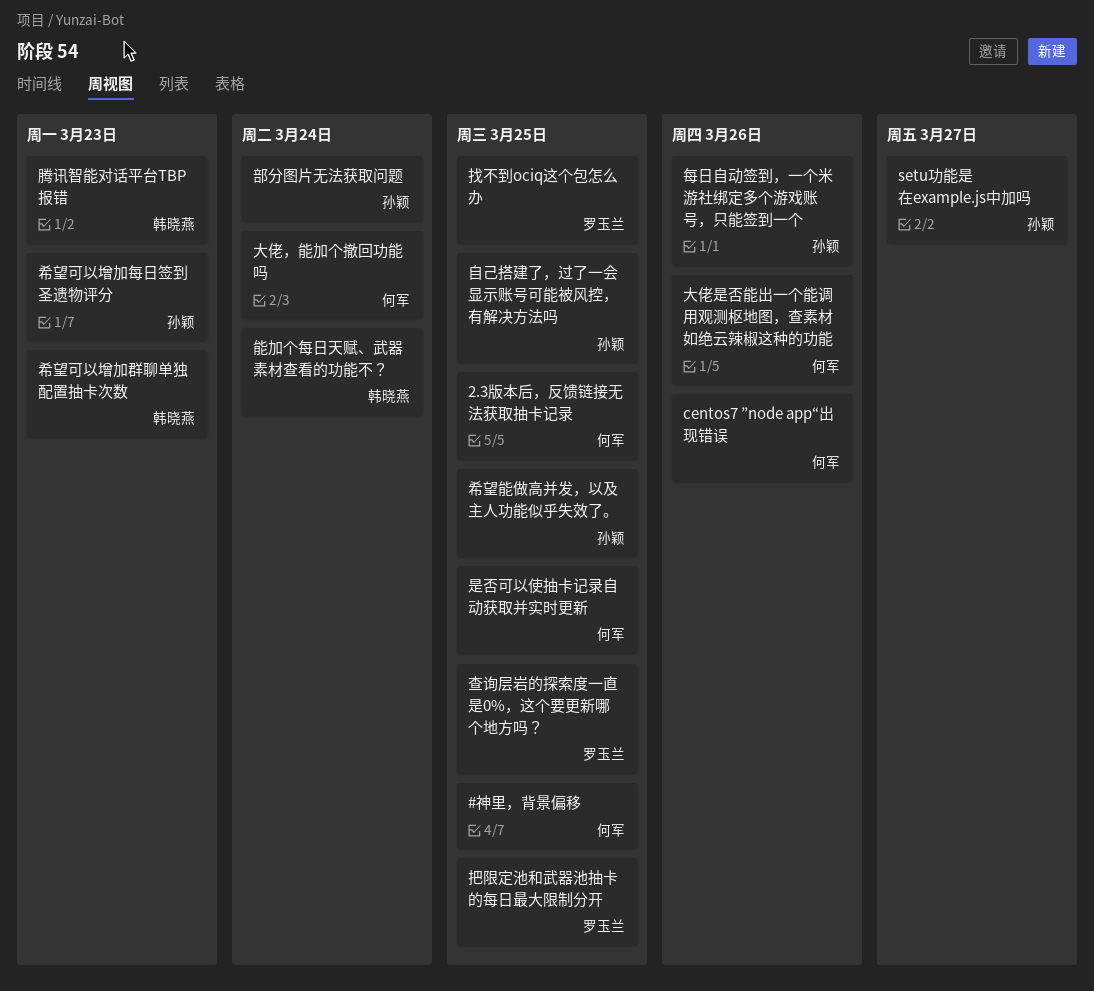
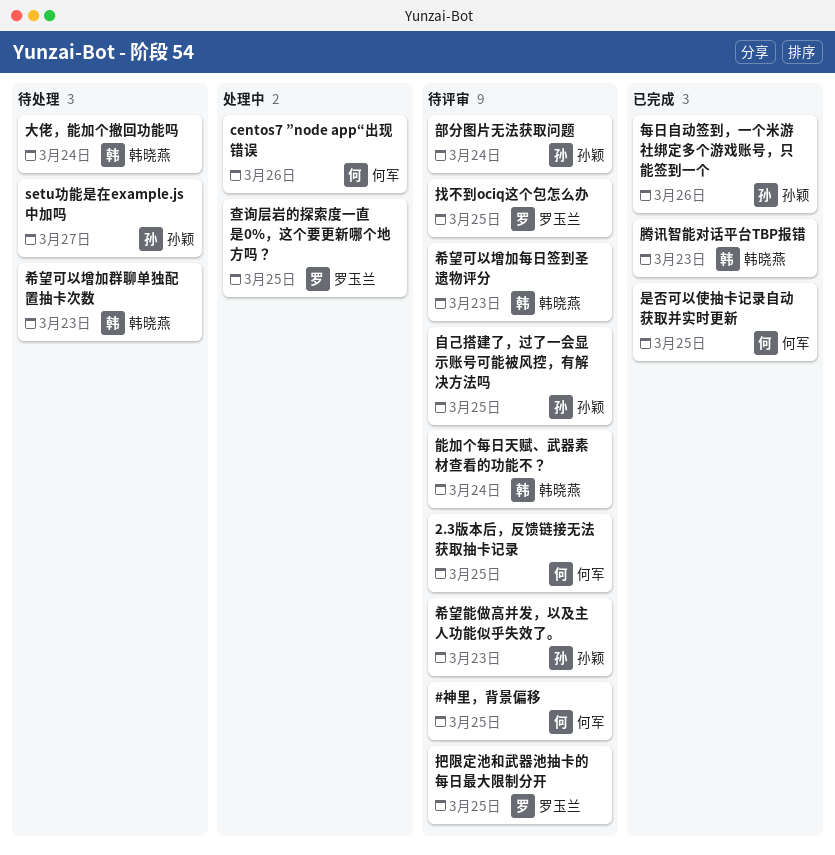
大佬是否能出一个能调用观测枢地图，查素材如绝云辣椒这种的功能: present -> none
大佬，能加个撤回功能吗, owner: 何军 -> 韩晓燕
希望可以增加每日签到圣遗物评分, owner: 孙颖 -> 韩晓燕
希望能做高并发，以及主人功能似乎失效了。, due: Mar 25 -> Mar 23

